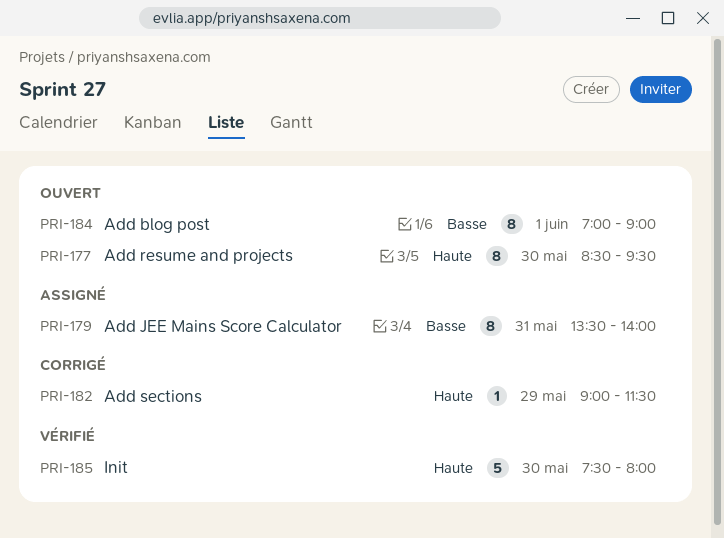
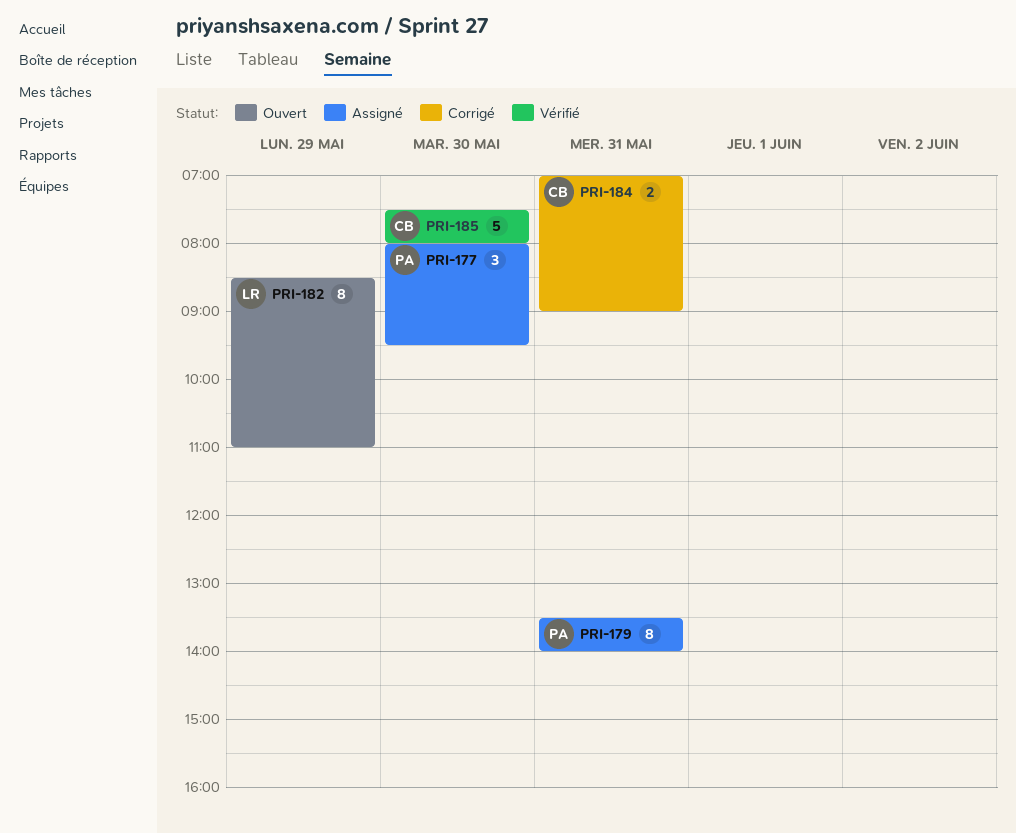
PRI-177, status: Ouvert -> Assigné
PRI-177, estimate: 8 -> 3
PRI-177, begins: 08:30 -> 08:00
PRI-182, status: Corrigé -> Ouvert
PRI-182, estimate: 1 -> 8
PRI-182, begins: 09:00 -> 08:30
PRI-182, ends: 11:30 -> 11:00
PRI-184, status: Ouvert -> Corrigé
PRI-184, estimate: 8 -> 2
PRI-184, day: Jun 1 -> May 31

